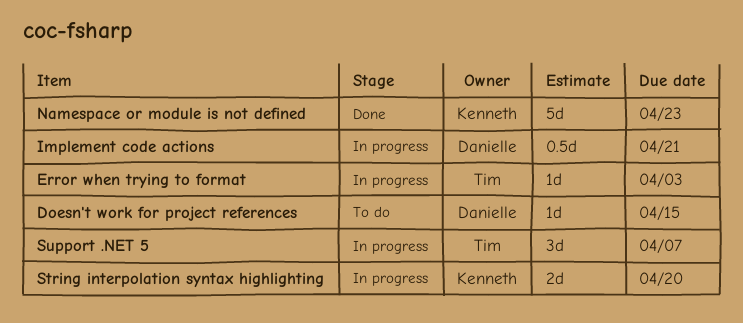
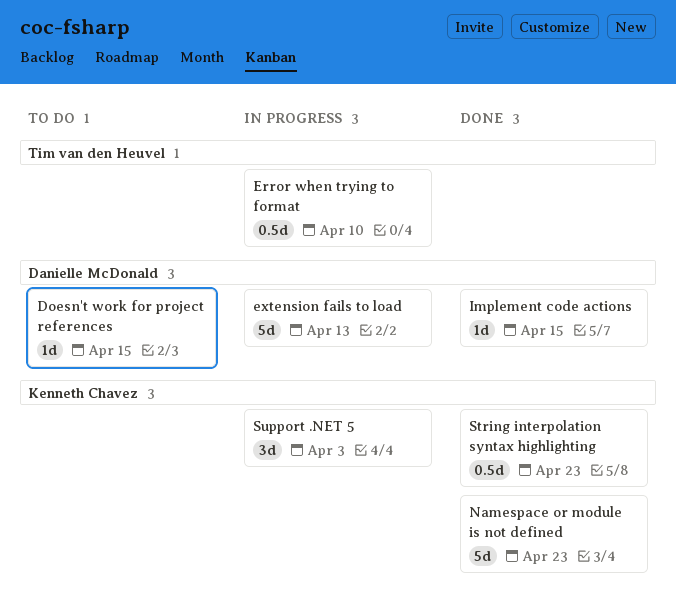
Error when trying to format, estimate: 1d -> 0.5d
Error when trying to format, due: Apr 3 -> Apr 10
extension fails to load: none -> present
Implement code actions, status: In progress -> Done
Implement code actions, estimate: 0.5d -> 1d
Implement code actions, due: Apr 21 -> Apr 15
String interpolation syntax highlighting, status: In progress -> Done
String interpolation syntax highlighting, estimate: 2d -> 0.5d
String interpolation syntax highlighting, due: Apr 20 -> Apr 23
Support .NET 5, owner: Tim van den Heuvel -> Kenneth Chavez
Support .NET 5, due: Apr 7 -> Apr 3

